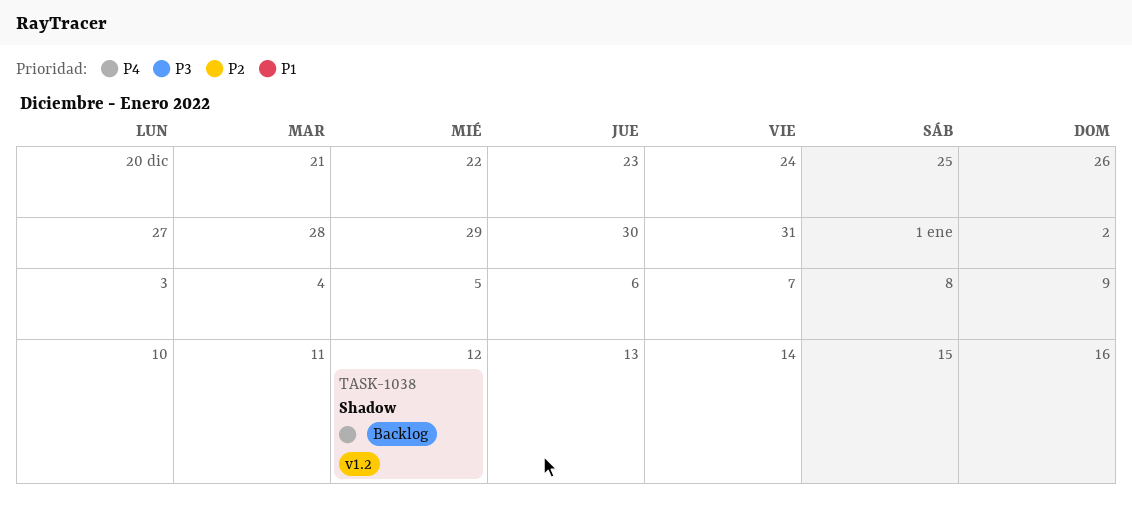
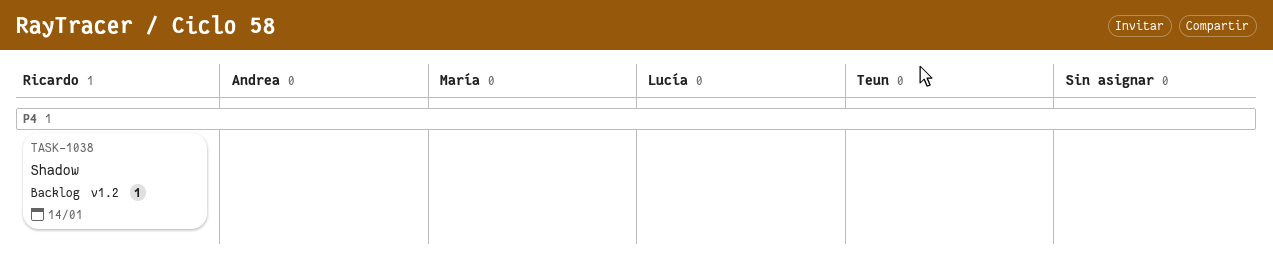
TASK-1038, due: Jan 12 -> Jan 14

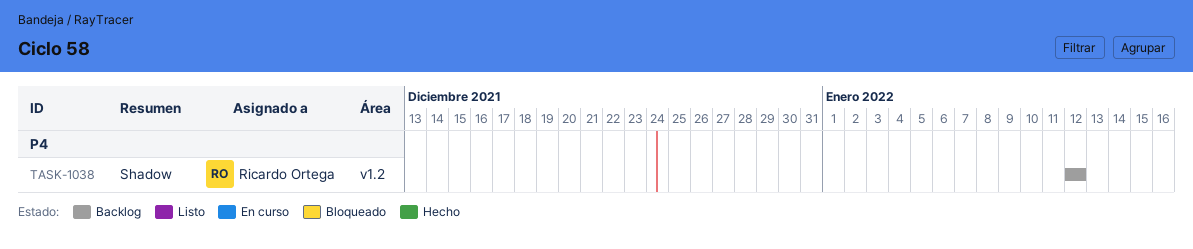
TASK-1038, due: Jan 14 -> Jan 12

